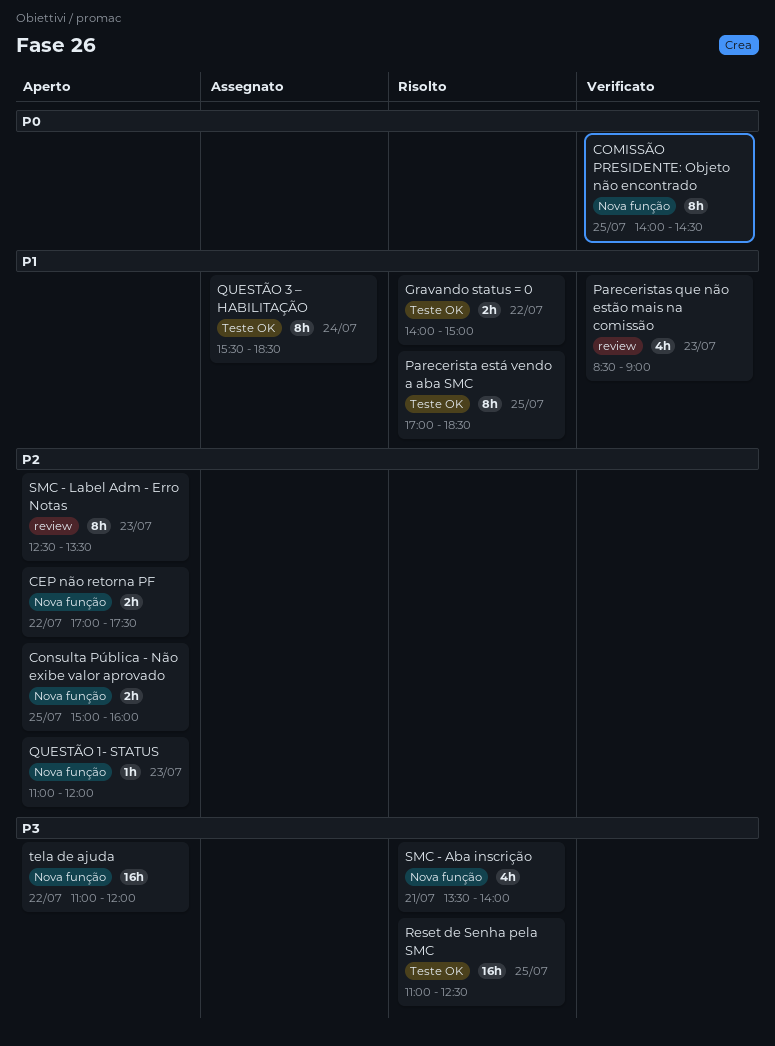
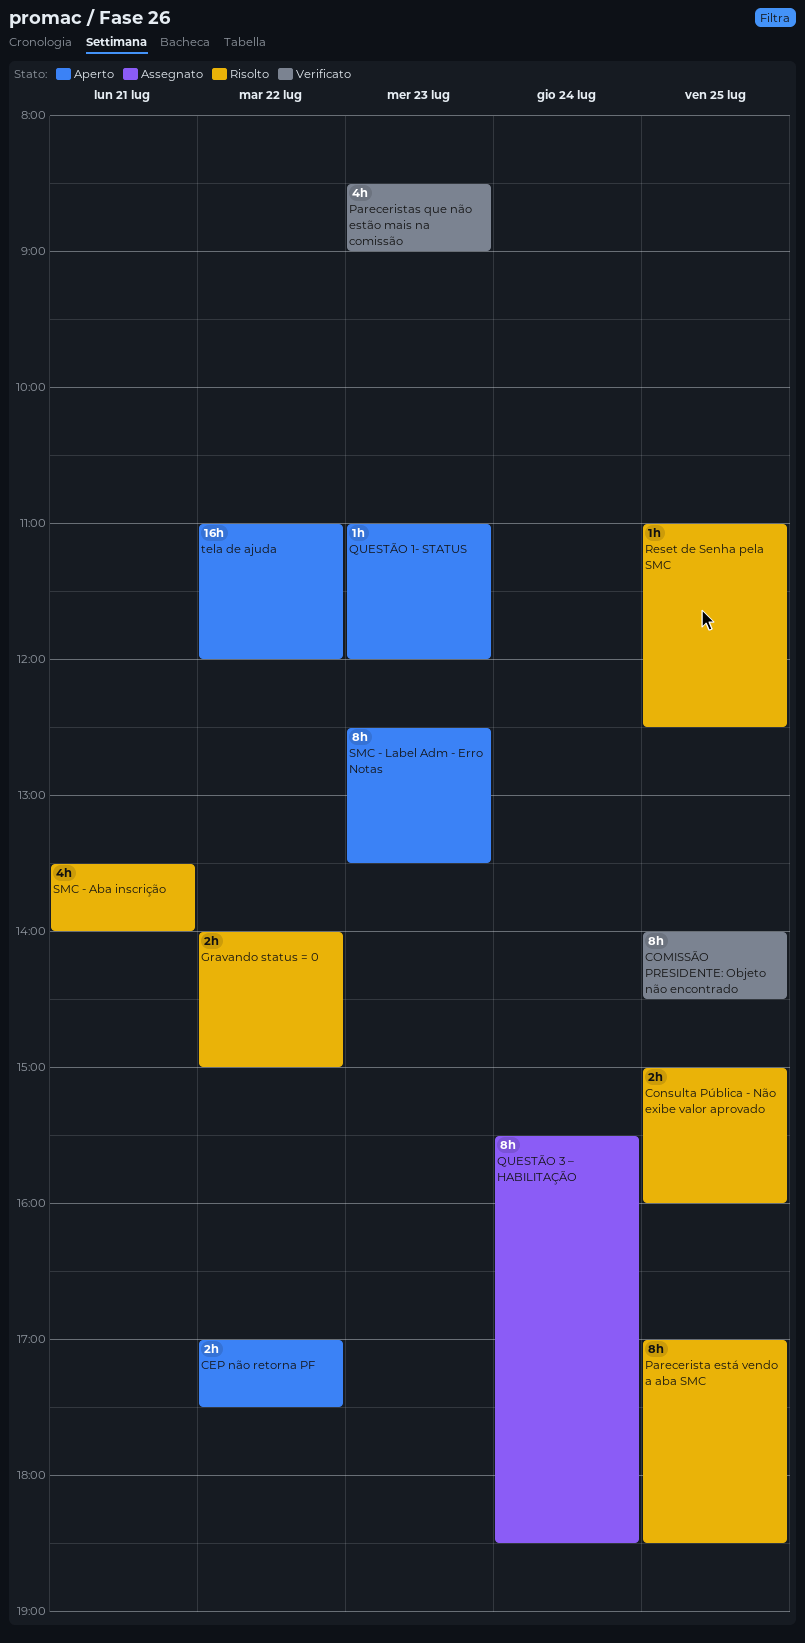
Consulta Pública - Não exibe valor aprovado, status: Aperto -> Risolto
Reset de Senha pela SMC, estimate: 16h -> 1h

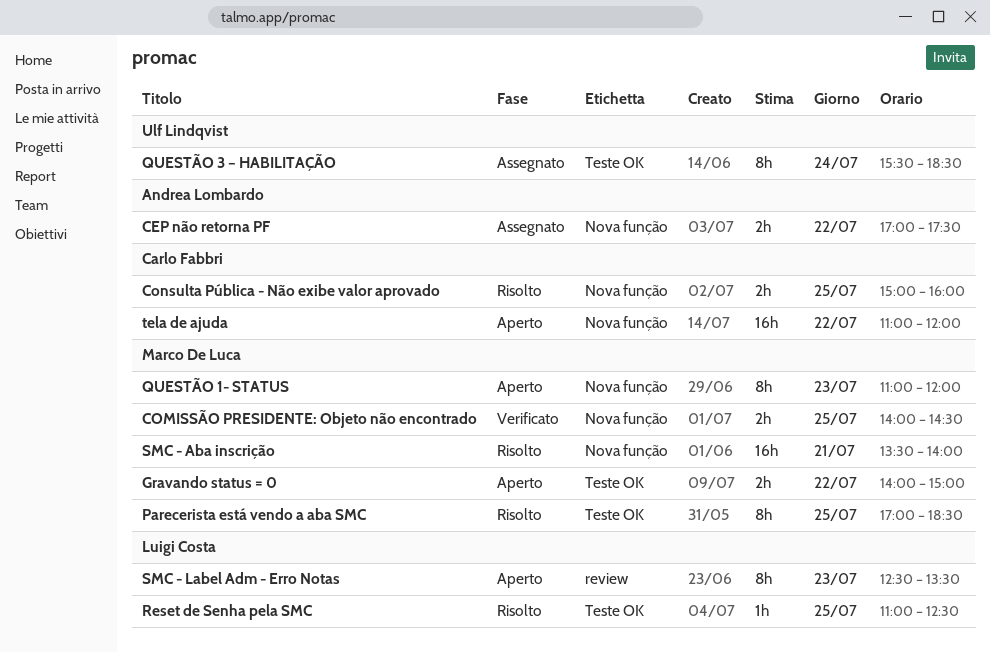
CEP não retorna PF, status: Aperto -> Assegnato
COMISSÃO PRESIDENTE: Objeto não encontrado, estimate: 8h -> 2h
Gravando status = 0, status: Risolto -> Aperto
Pareceristas que não estão mais na comissão: present -> none
QUESTÃO 1- STATUS, estimate: 1h -> 8h
SMC - Aba inscrição, estimate: 4h -> 16h

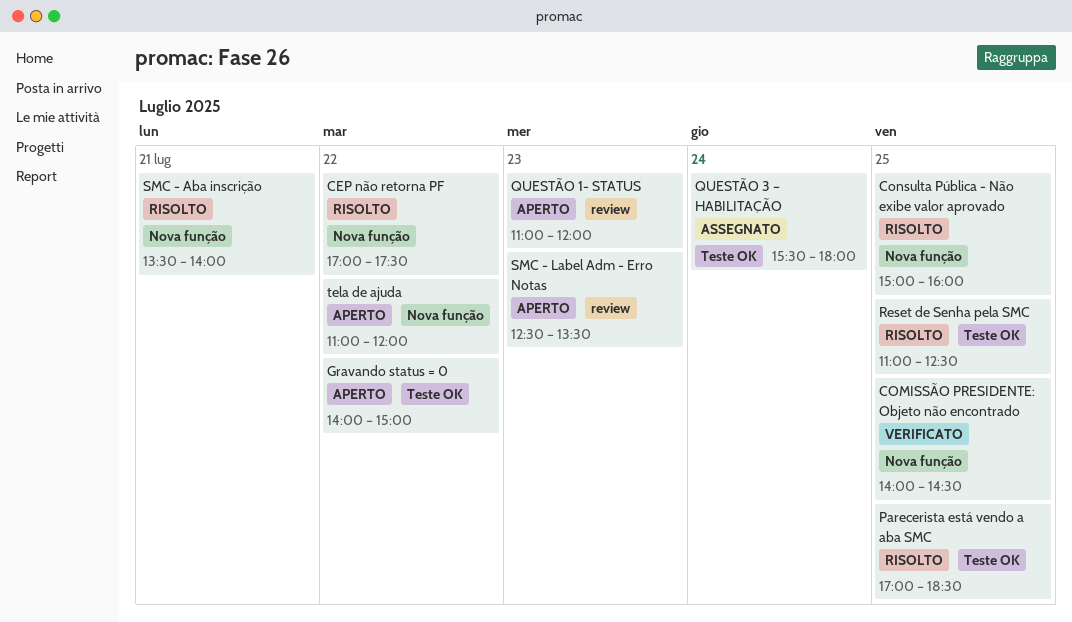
CEP não retorna PF, status: Assegnato -> Risolto
QUESTÃO 1- STATUS, label: Nova função -> review
QUESTÃO 3 – HABILITAÇÃO, ends: 18:30 -> 18:00

